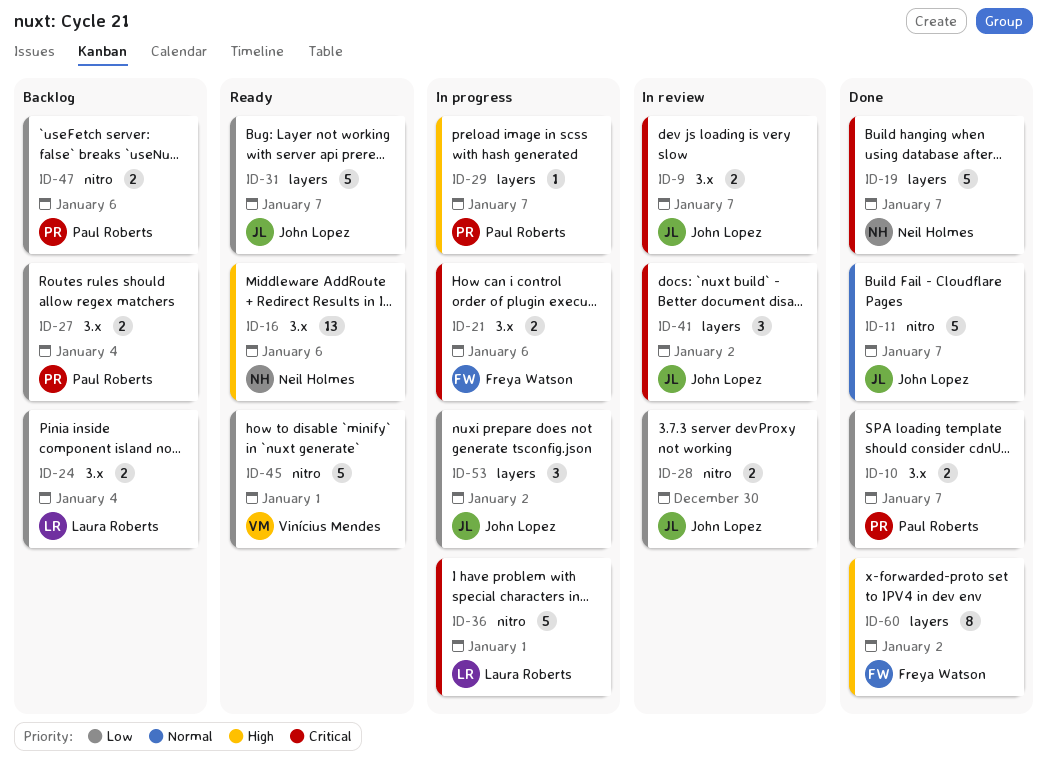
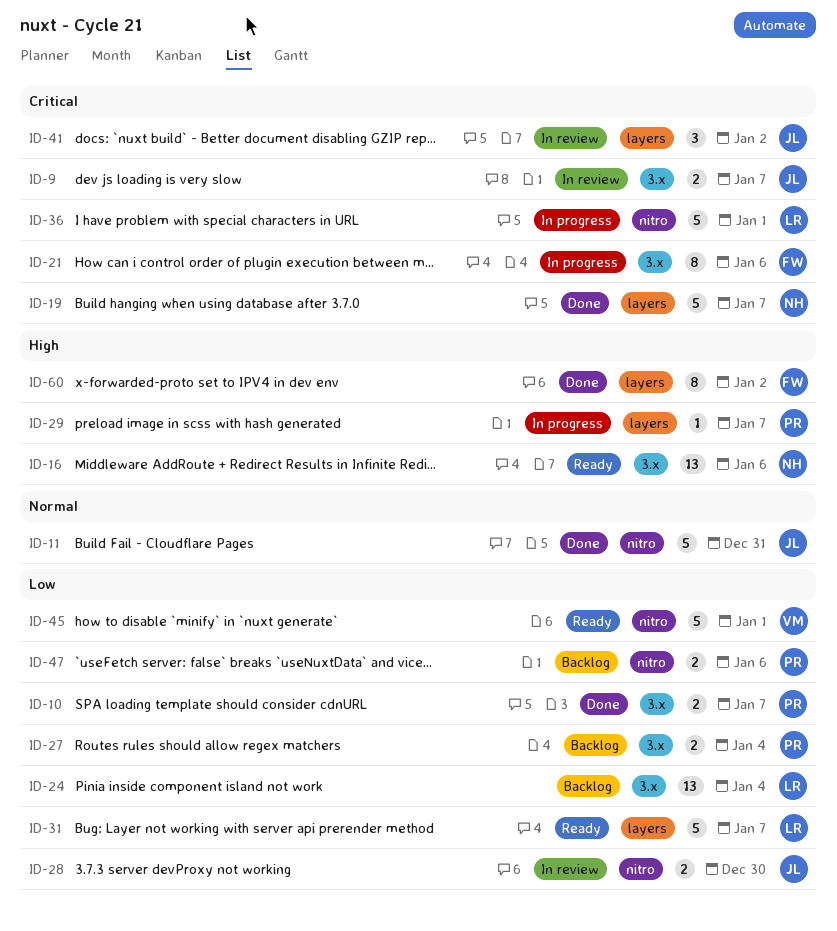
ID-11, due: Jan 7 -> Dec 31
ID-21, estimate: 2 -> 8
ID-24, estimate: 2 -> 13
ID-31, owner: John Lopez -> Laura Roberts
ID-53: present -> none

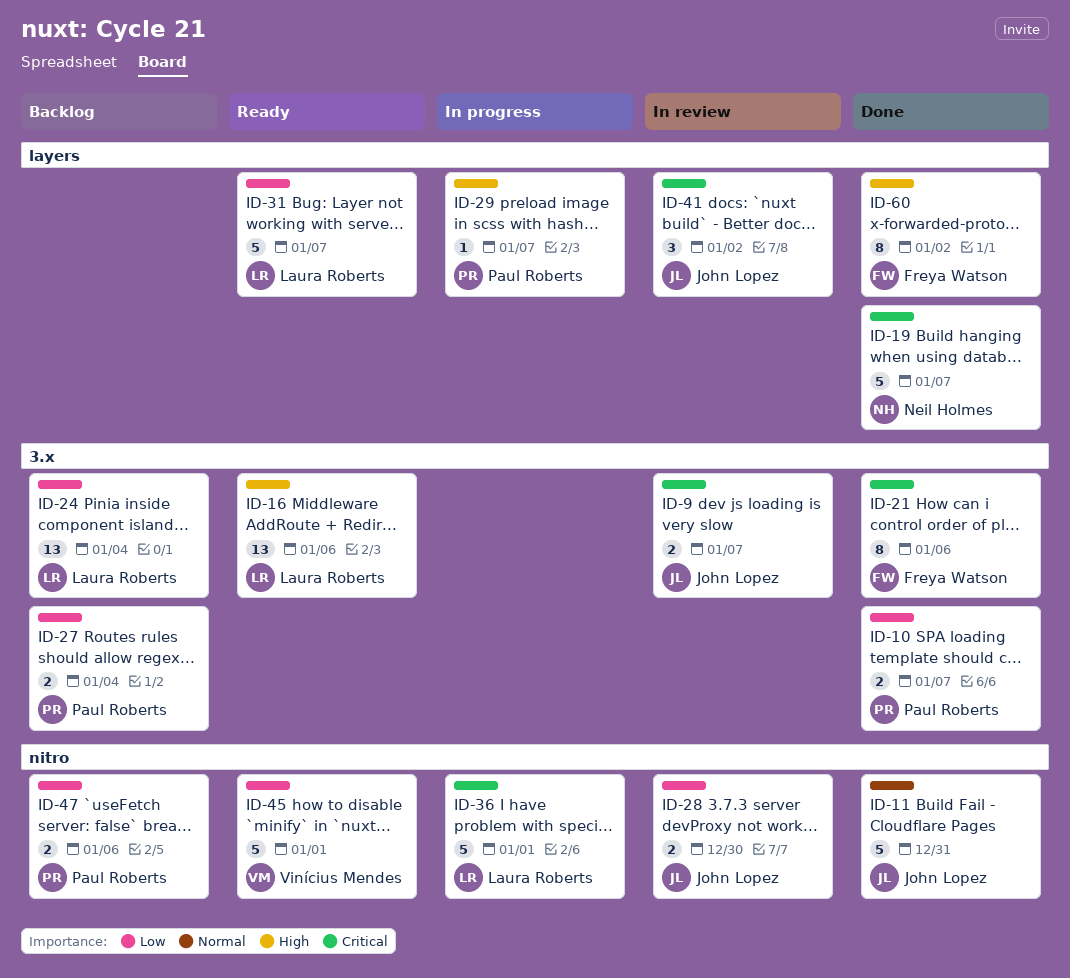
ID-16, owner: Neil Holmes -> Laura Roberts
ID-21, status: In progress -> Done

